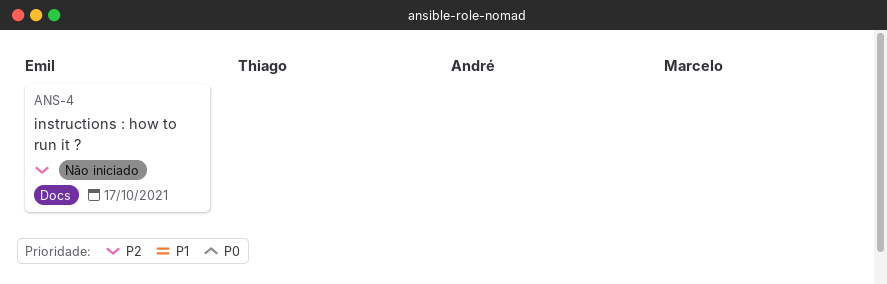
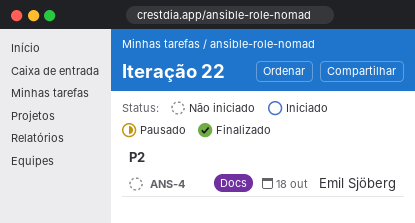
ANS-4, due: Oct 17 -> Oct 18

